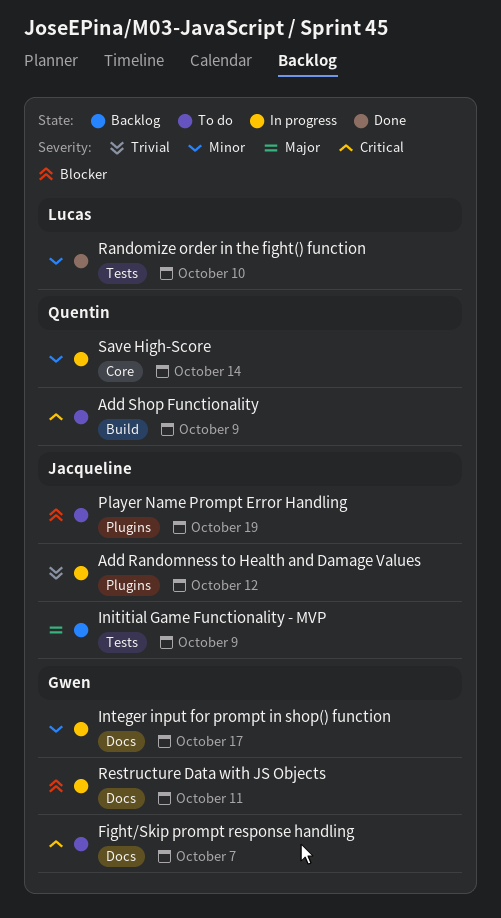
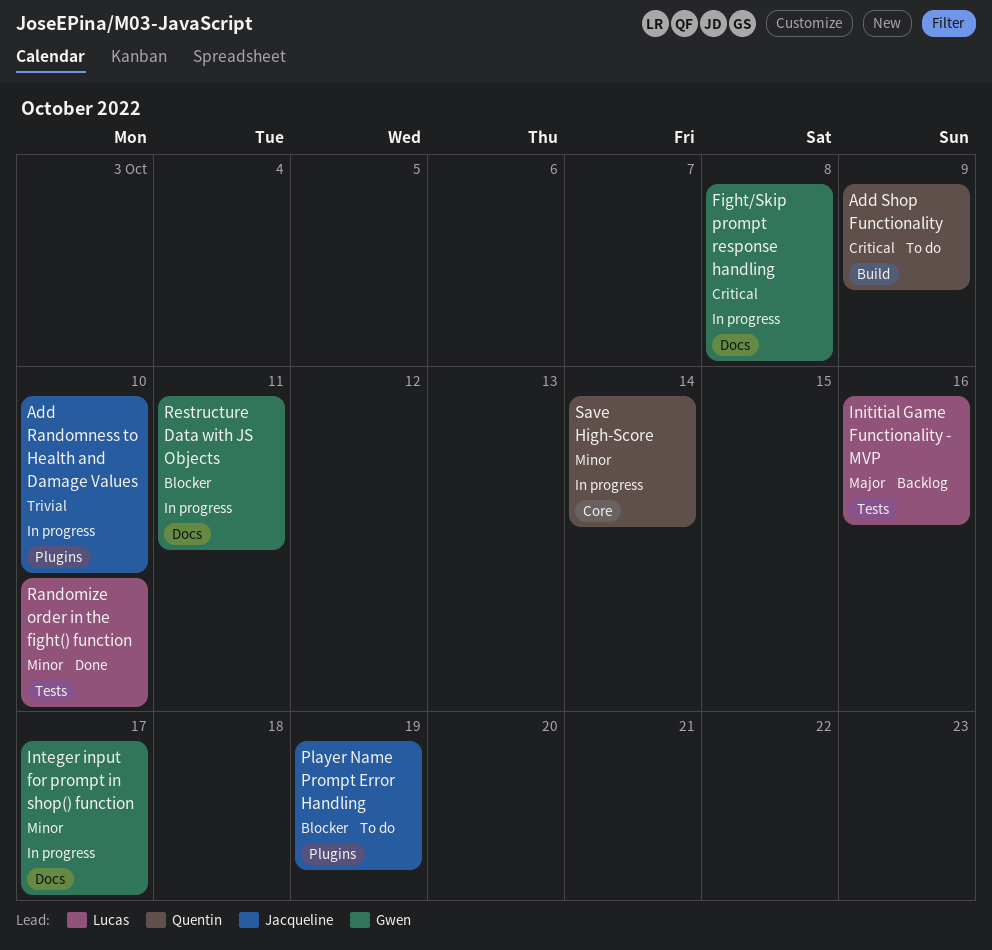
Add Randomness to Health and Damage Values, due: Oct 12 -> Oct 10
Fight/Skip prompt response handling, status: To do -> In progress
Fight/Skip prompt response handling, due: Oct 7 -> Oct 8
Inititial Game Functionality - MVP, owner: Jacqueline -> Lucas
Inititial Game Functionality - MVP, due: Oct 9 -> Oct 16

